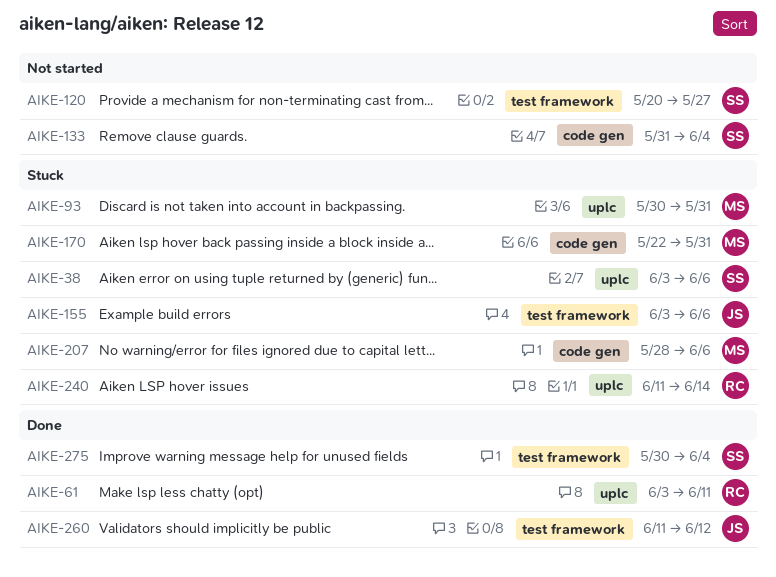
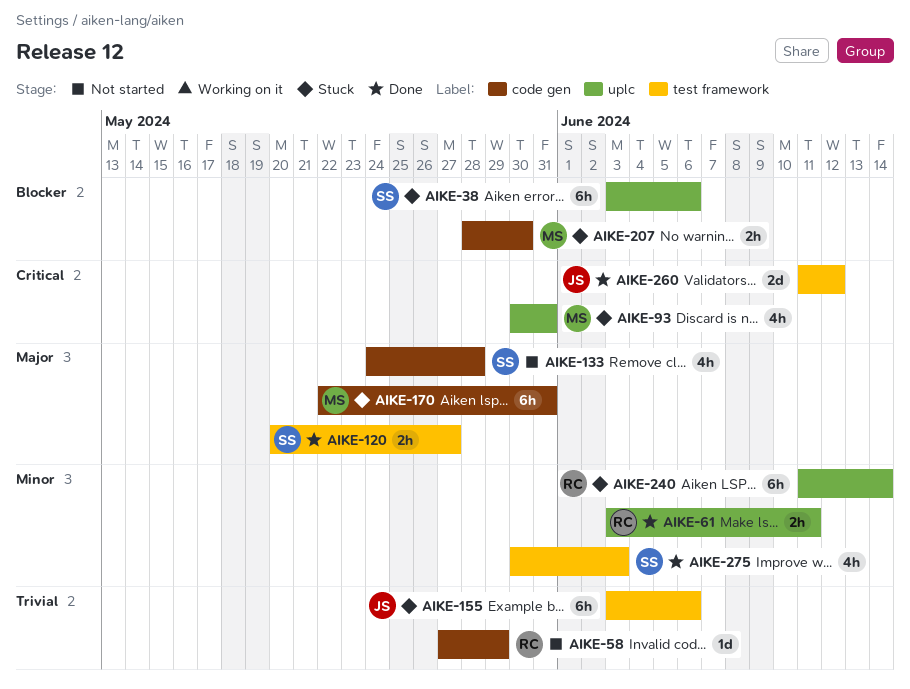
AIKE-58: none -> present
AIKE-120, status: Not started -> Done
AIKE-133, start: May 31 -> May 24
AIKE-133, due: Jun 4 -> May 28
AIKE-207, due: Jun 6 -> May 30
AIKE-275, due: Jun 4 -> Jun 3

